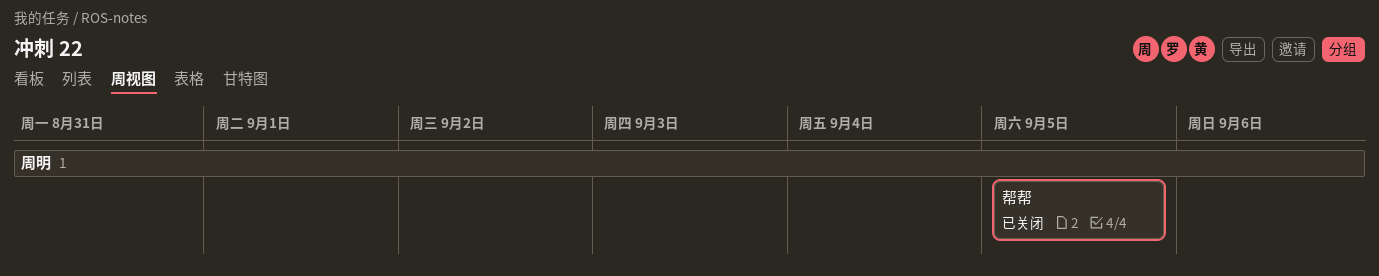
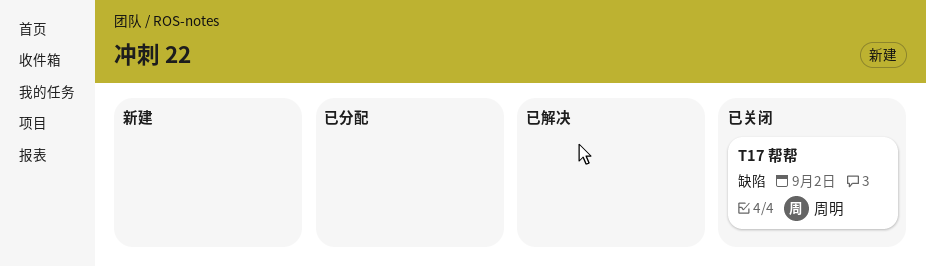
帮帮, due: Sep 5 -> Sep 2

